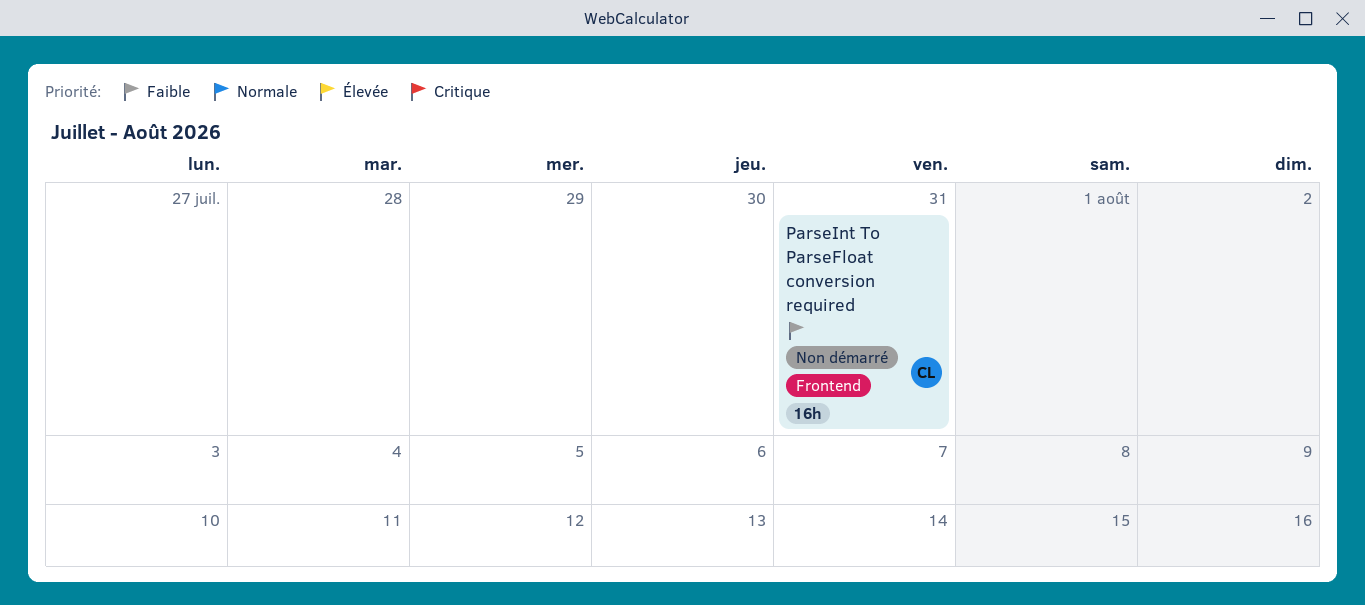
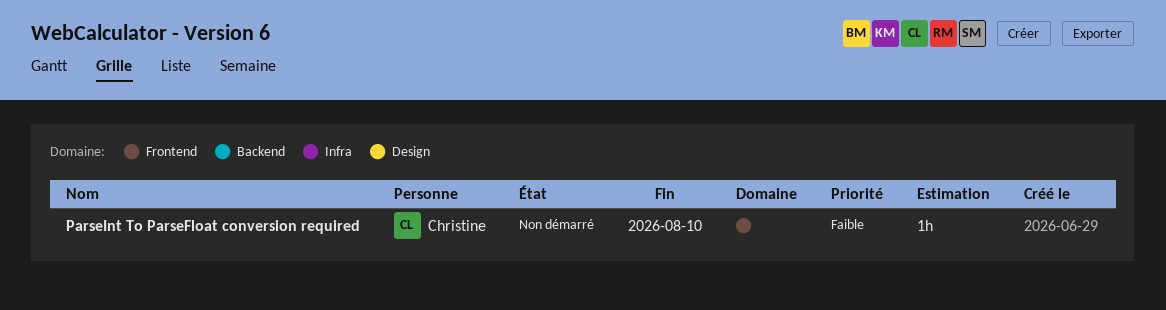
ParseInt To ParseFloat conversion required, estimate: 16h -> 1h
ParseInt To ParseFloat conversion required, due: Jul 31 -> Aug 10

